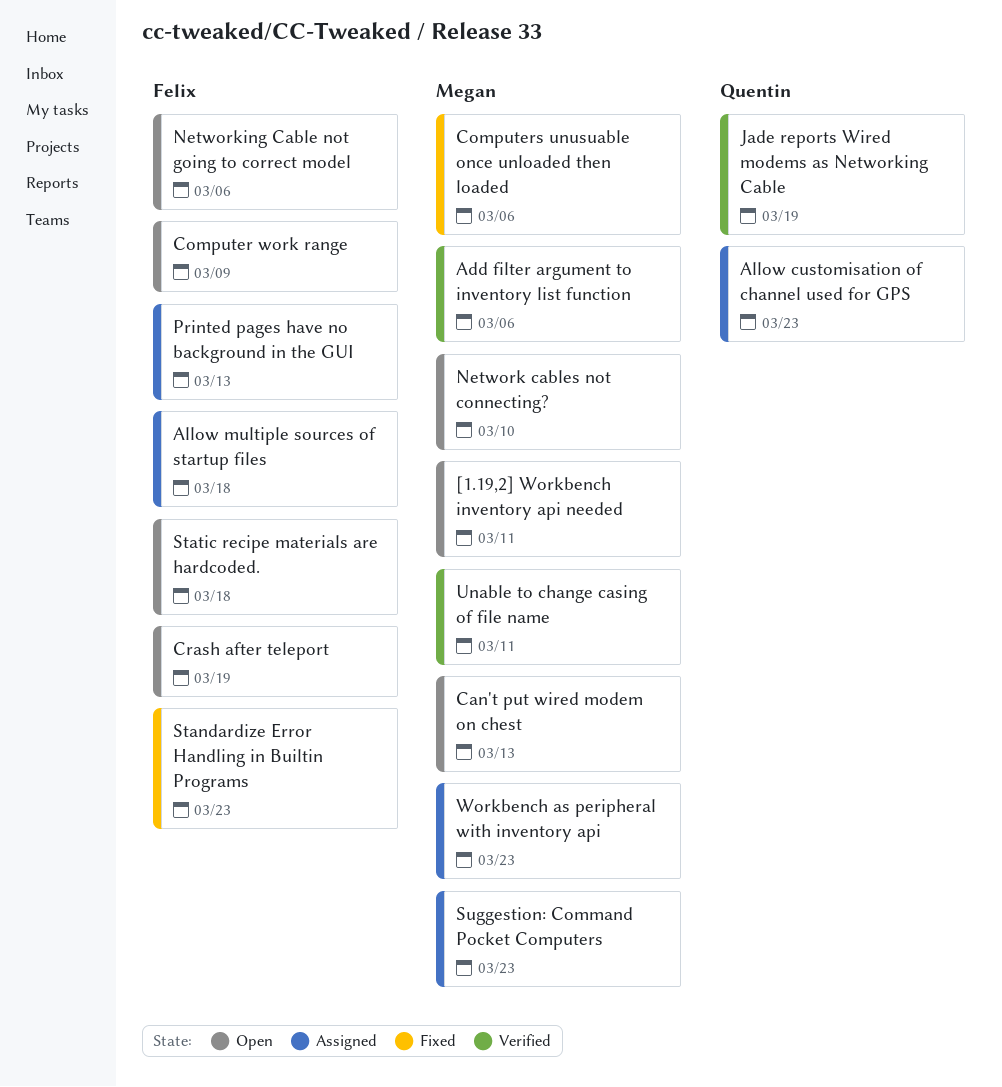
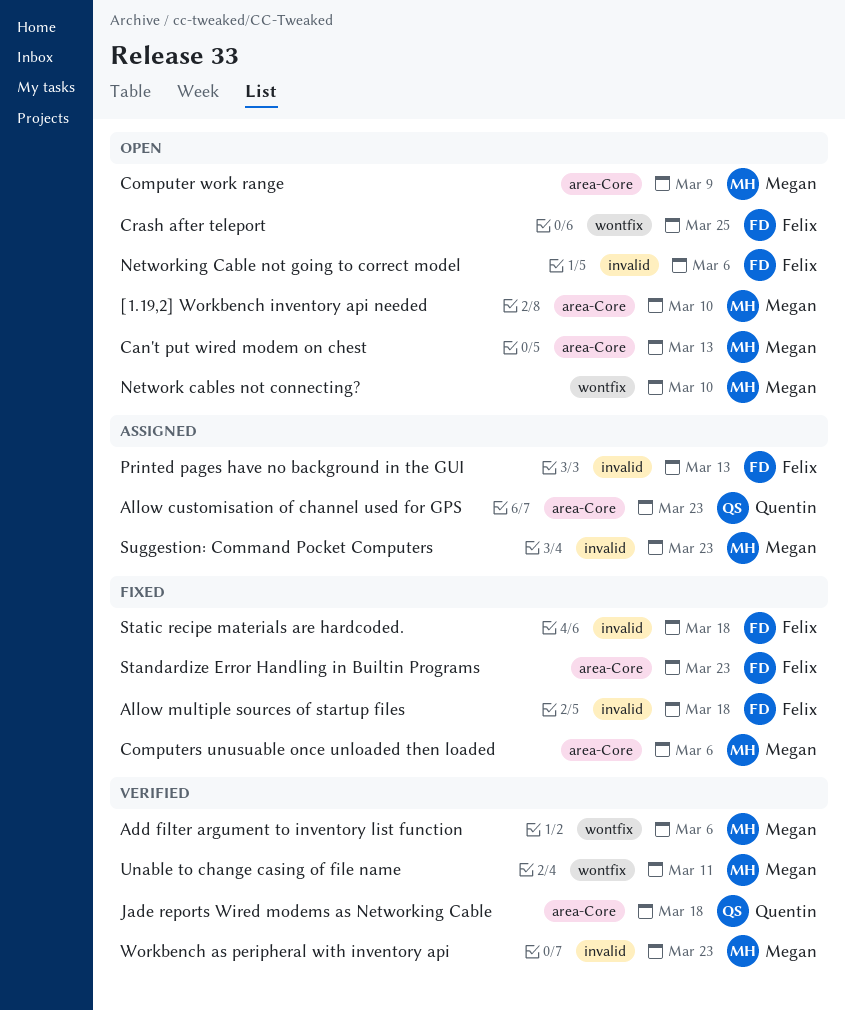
[1.19,2] Workbench inventory api needed, due: Mar 11 -> Mar 10
Allow multiple sources of startup files, status: Assigned -> Fixed
Computer work range, owner: Felix -> Megan
Crash after teleport, due: Mar 19 -> Mar 25
Jade reports Wired modems as Networking Cable, due: Mar 19 -> Mar 18
Static recipe materials are hardcoded., status: Open -> Fixed
Workbench as peripheral with inventory api, status: Assigned -> Verified

